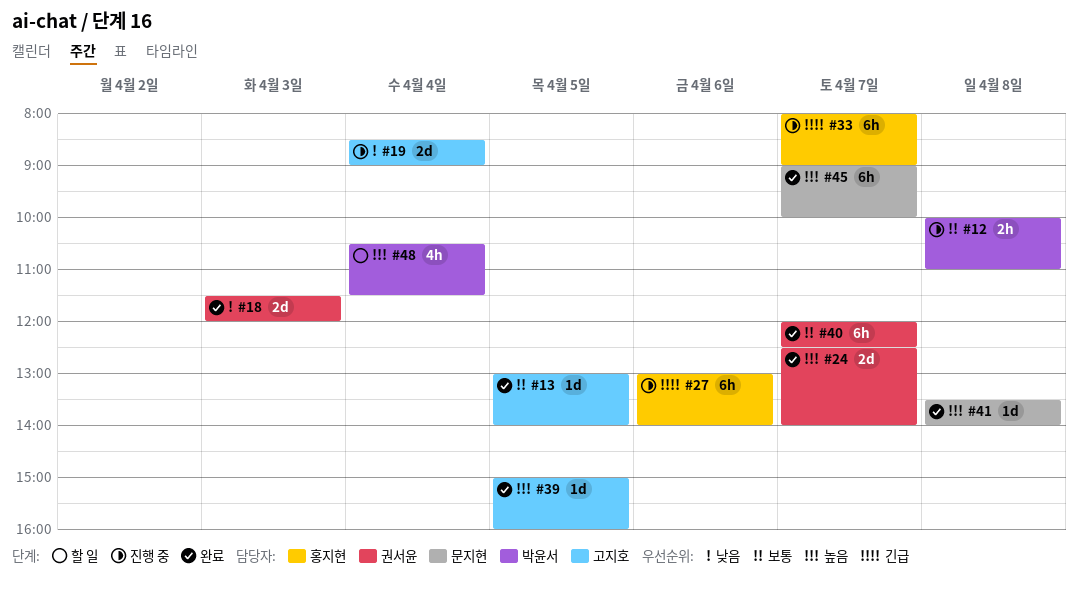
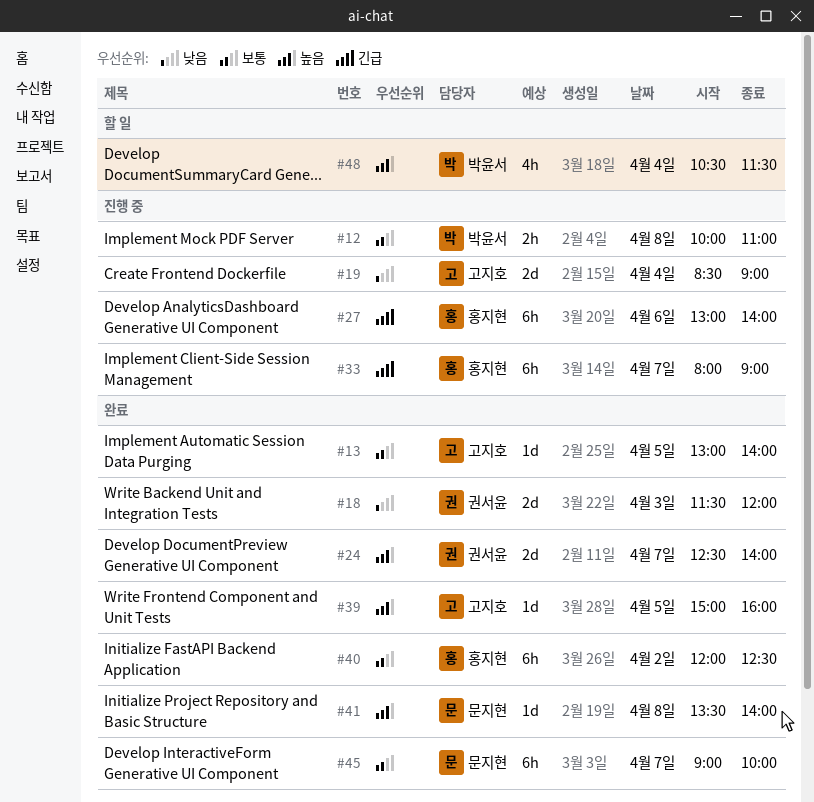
#40, owner: 권서윤 -> 홍지현
#40, day: Apr 7 -> Apr 2
#45, priority: 높음 -> 보통

